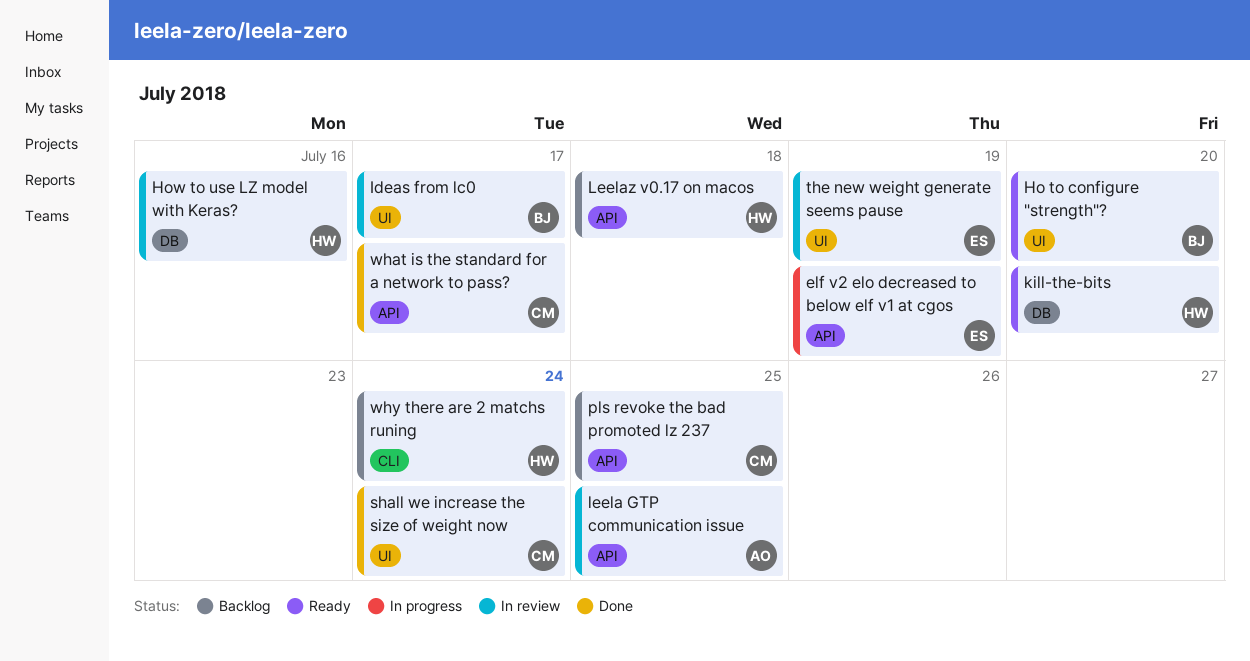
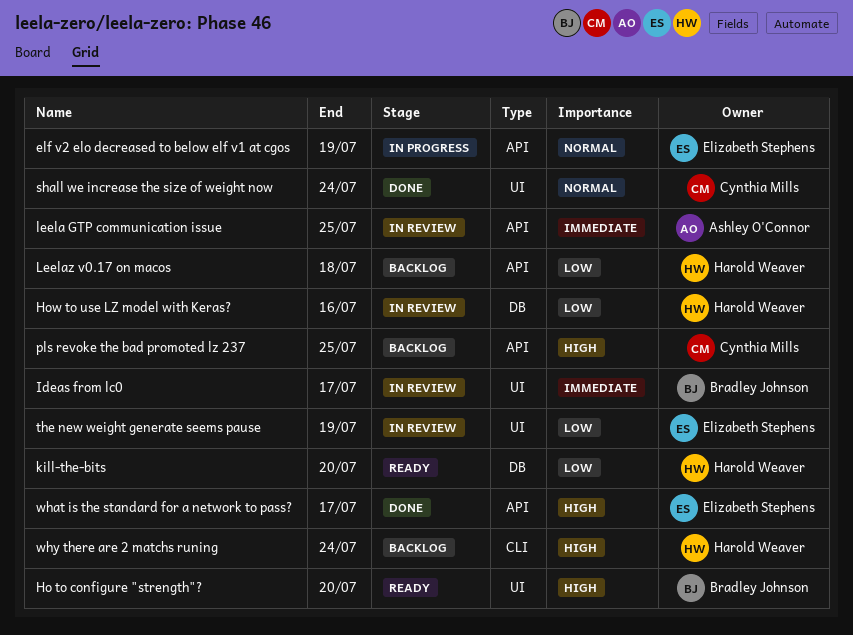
what is the standard for a network to pass?, owner: Cynthia Mills -> Elizabeth Stephens

